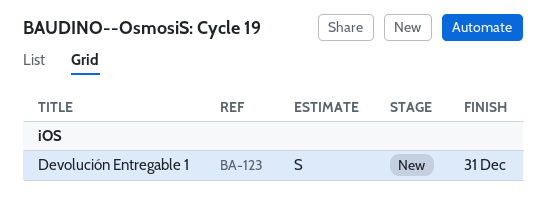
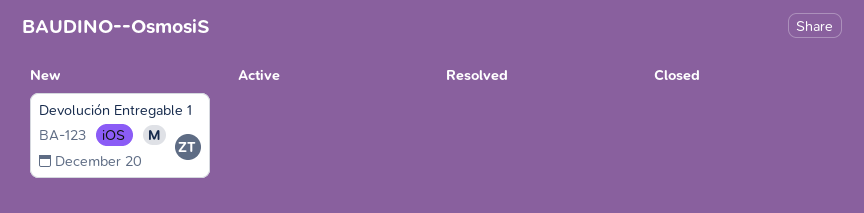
BA-123, estimate: S -> M
BA-123, due: Dec 31 -> Dec 20

